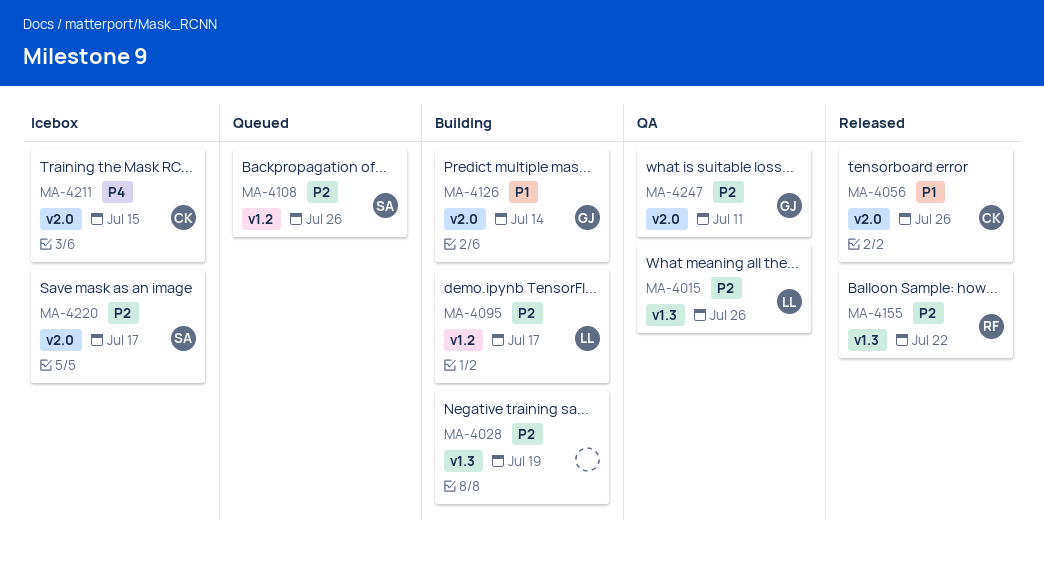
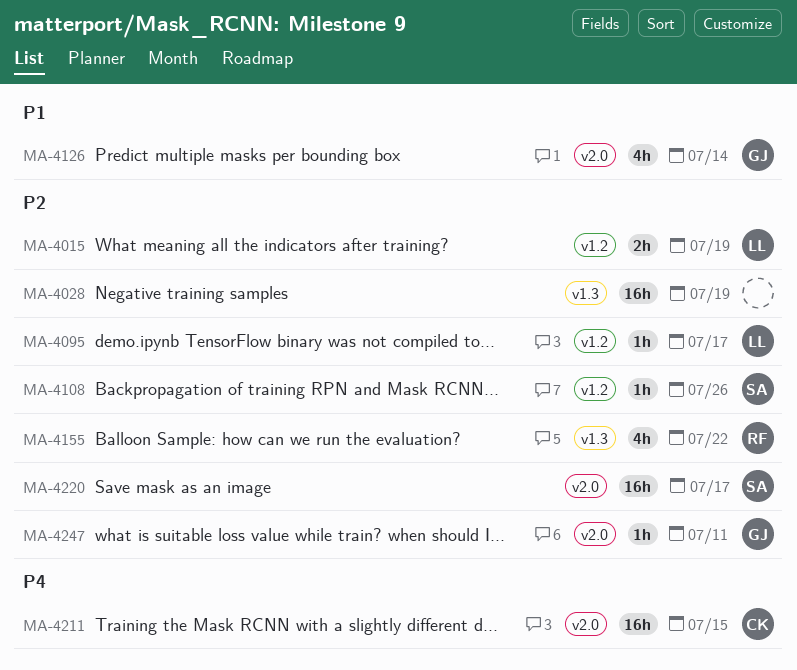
MA-4015, label: v1.3 -> v1.2
MA-4015, due: Jul 26 -> Jul 19
MA-4056: present -> none

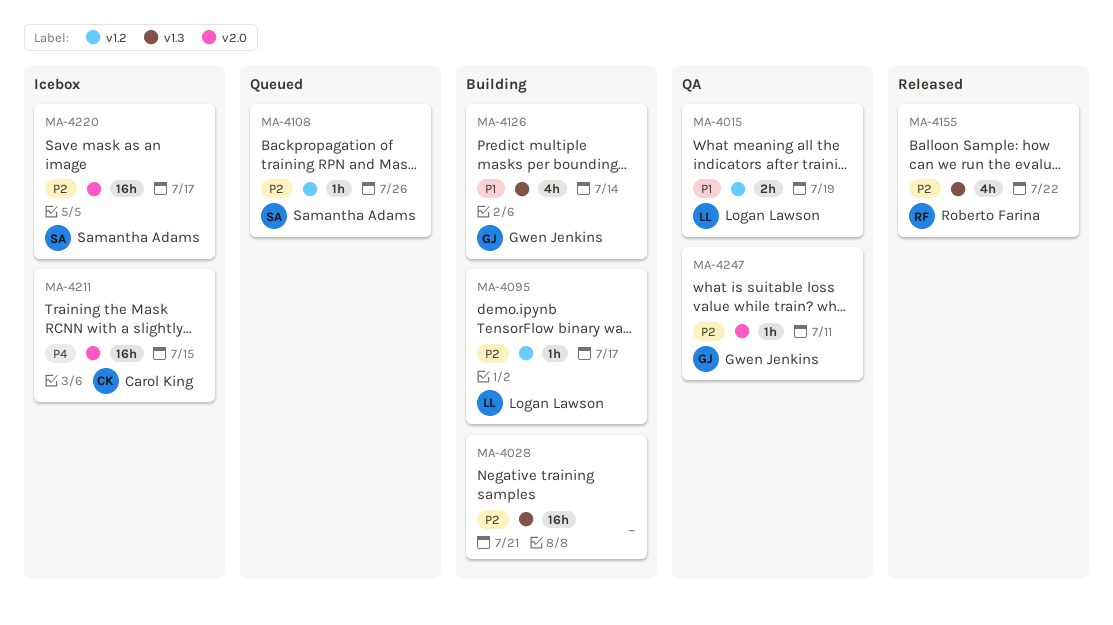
MA-4015, priority: P2 -> P1
MA-4028, due: Jul 19 -> Jul 21
MA-4126, label: v2.0 -> v1.3

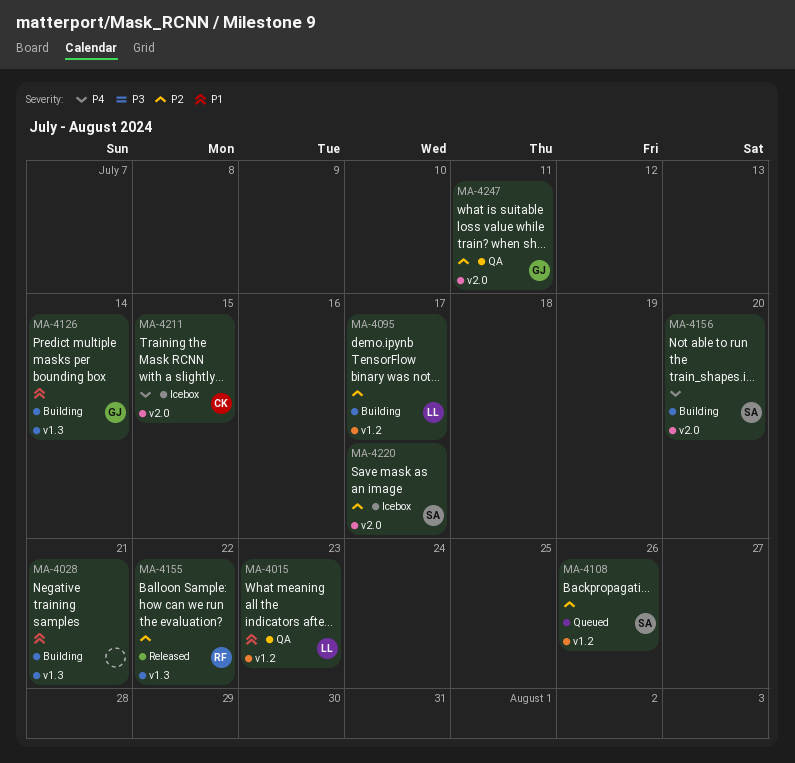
MA-4015, due: Jul 19 -> Jul 23
MA-4028, priority: P2 -> P1
MA-4156: none -> present

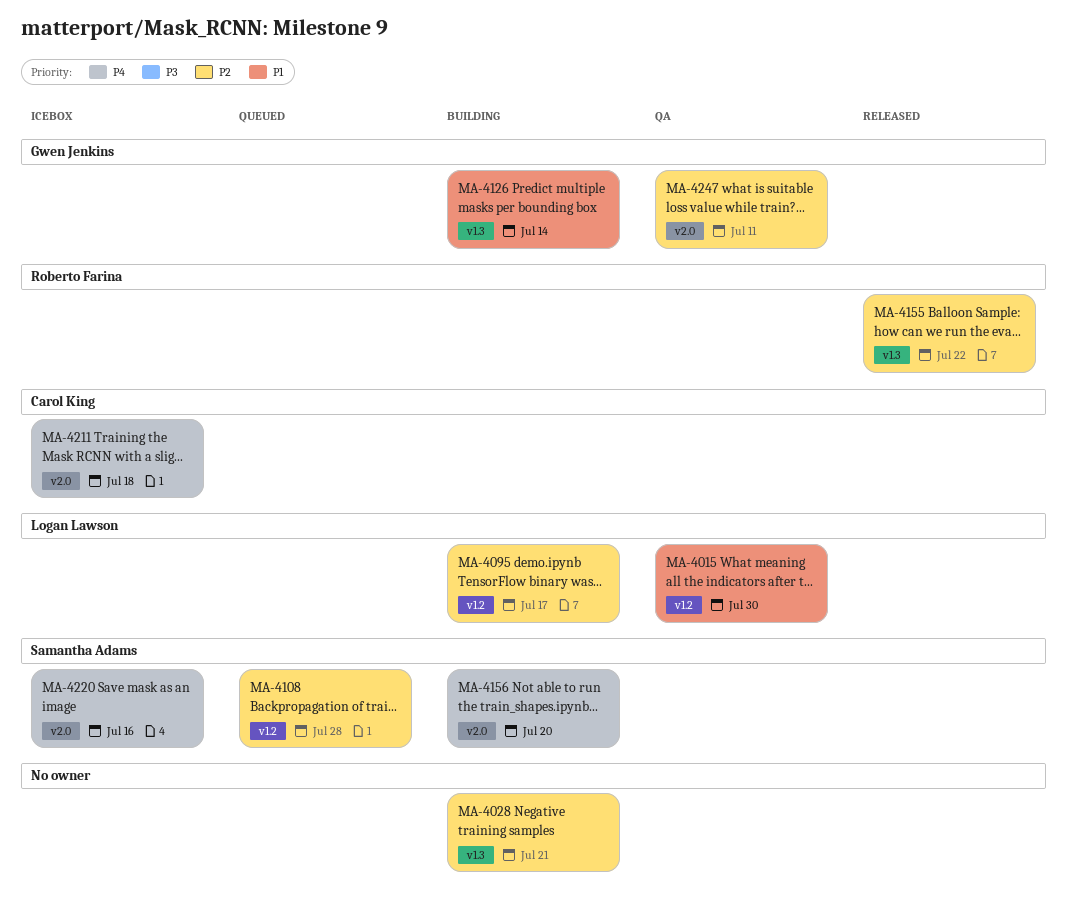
MA-4015, due: Jul 23 -> Jul 30
MA-4028, priority: P1 -> P2
MA-4108, due: Jul 26 -> Jul 28
MA-4211, due: Jul 15 -> Jul 18
MA-4220, priority: P2 -> P4
MA-4220, due: Jul 17 -> Jul 16

